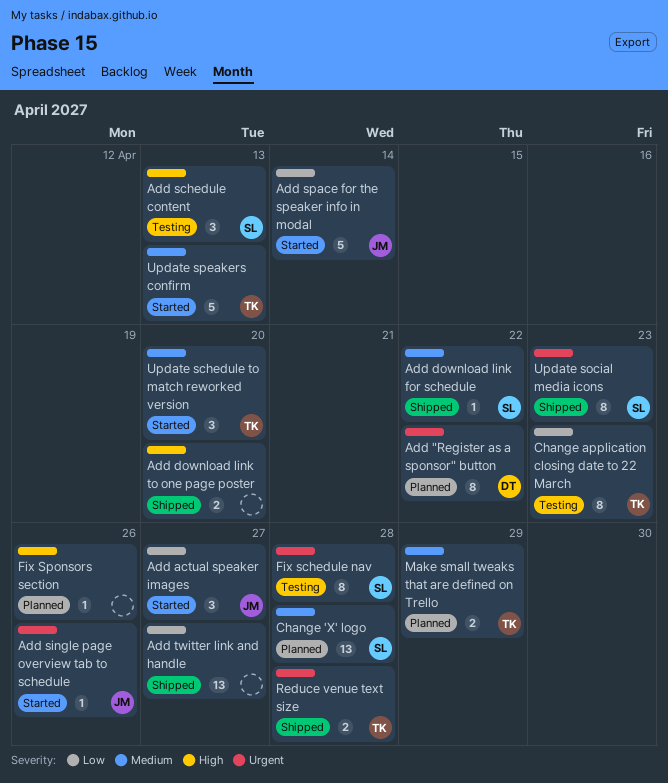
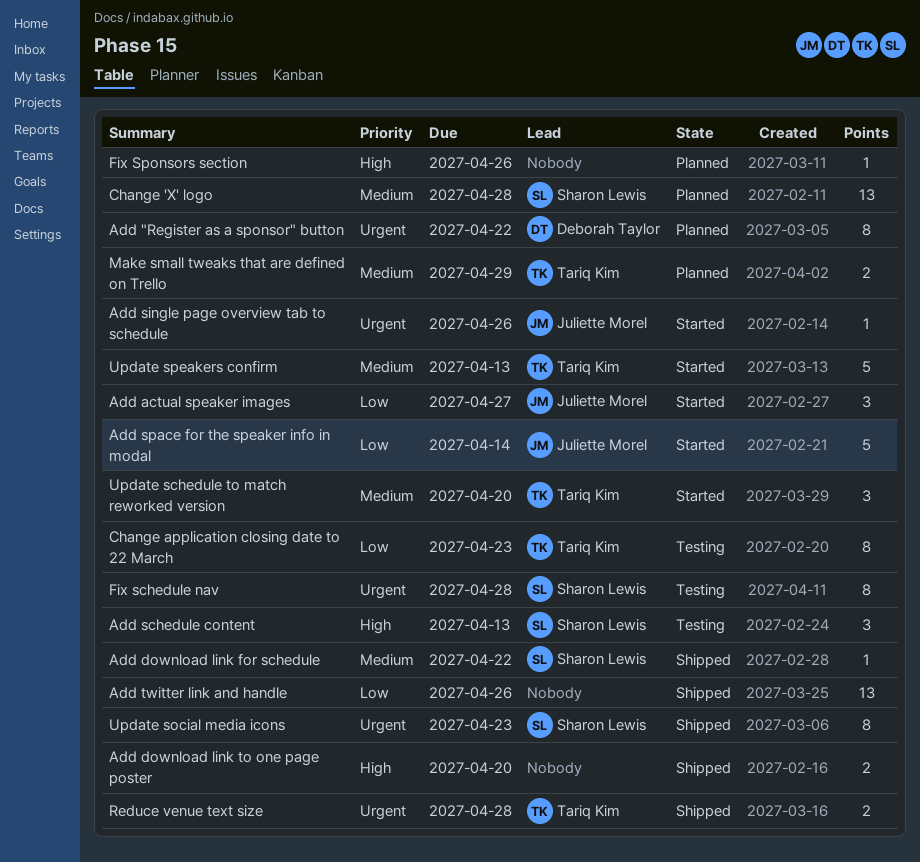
Add twitter link and handle, due: Apr 27 -> Apr 26

